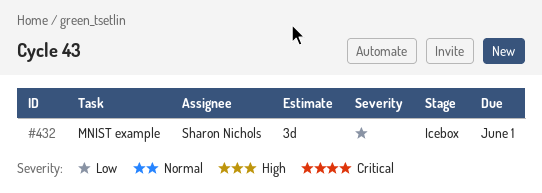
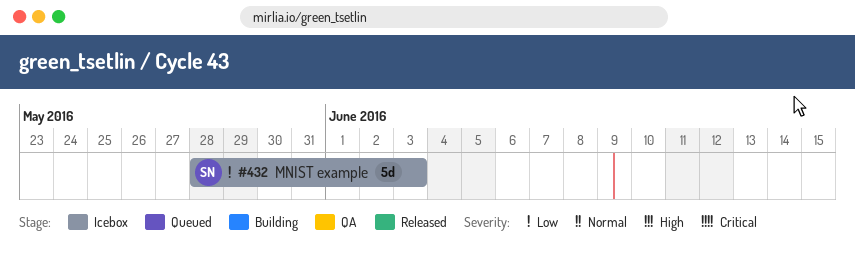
#432, estimate: 3d -> 5d
#432, due: Jun 1 -> Jun 3

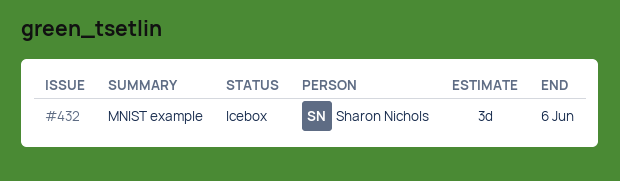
#432, estimate: 5d -> 3d
#432, due: Jun 3 -> Jun 6

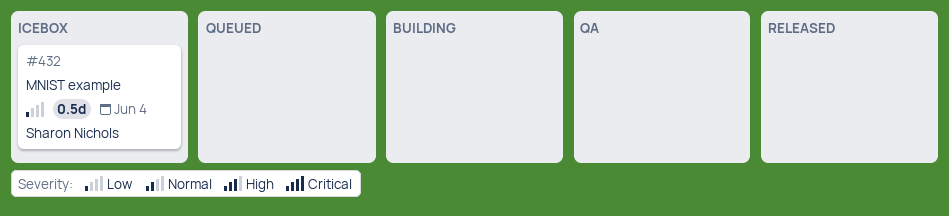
#432, estimate: 3d -> 0.5d
#432, due: Jun 6 -> Jun 4

